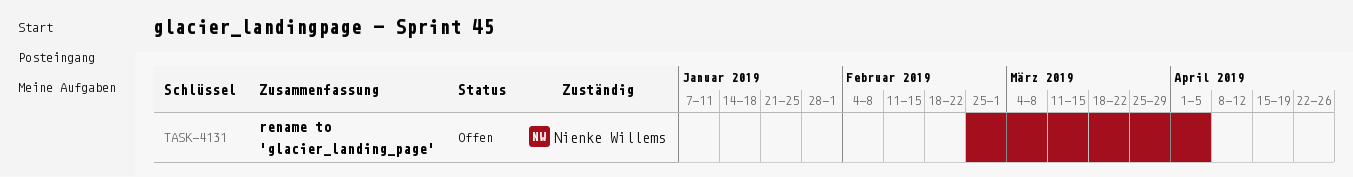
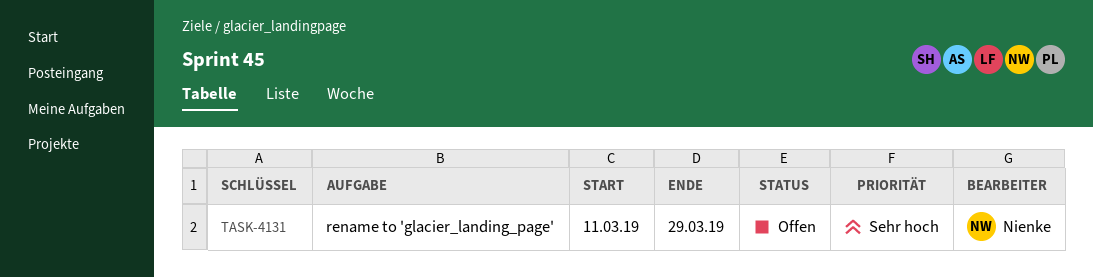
TASK-4131, start: Feb 25 -> Mar 11
TASK-4131, due: Apr 5 -> Mar 29

